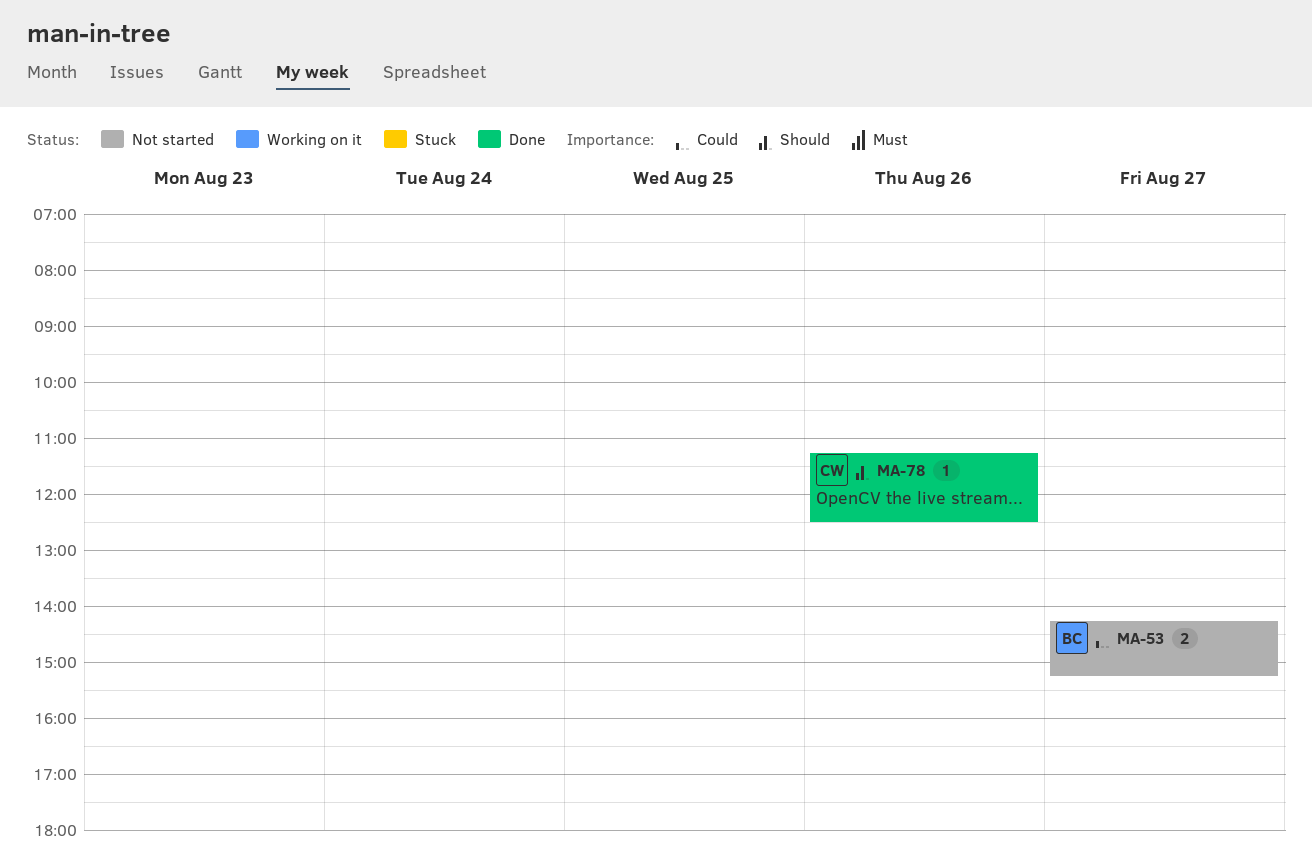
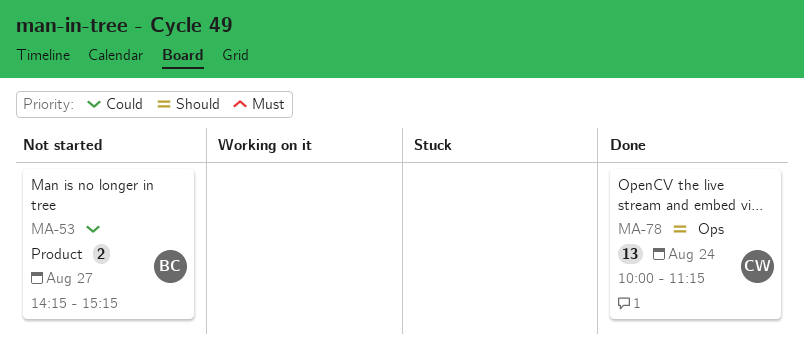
MA-78, estimate: 1 -> 13
MA-78, day: Aug 26 -> Aug 24
MA-78, begins: 11:15 -> 10:00
MA-78, ends: 12:30 -> 11:15

